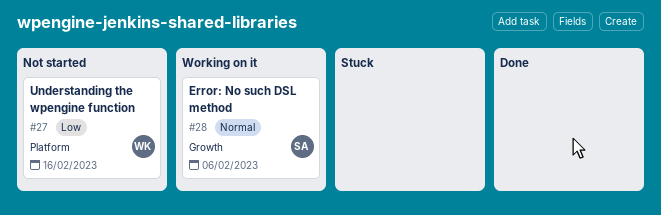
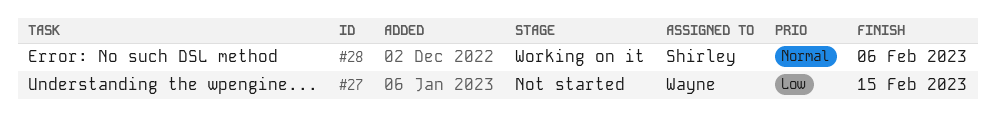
#27, due: Feb 16 -> Feb 15

